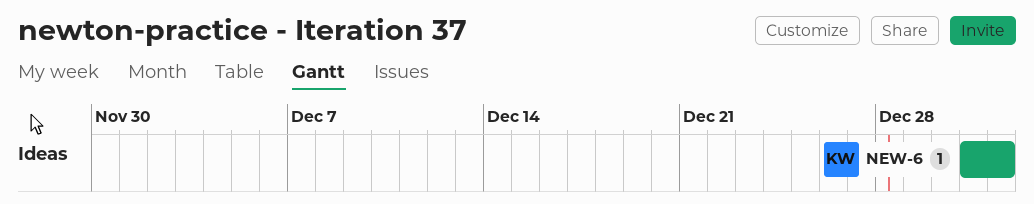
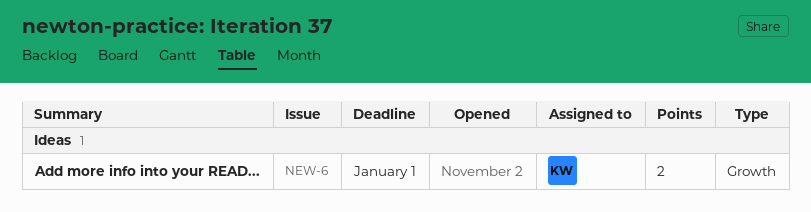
NEW-6, estimate: 1 -> 2

